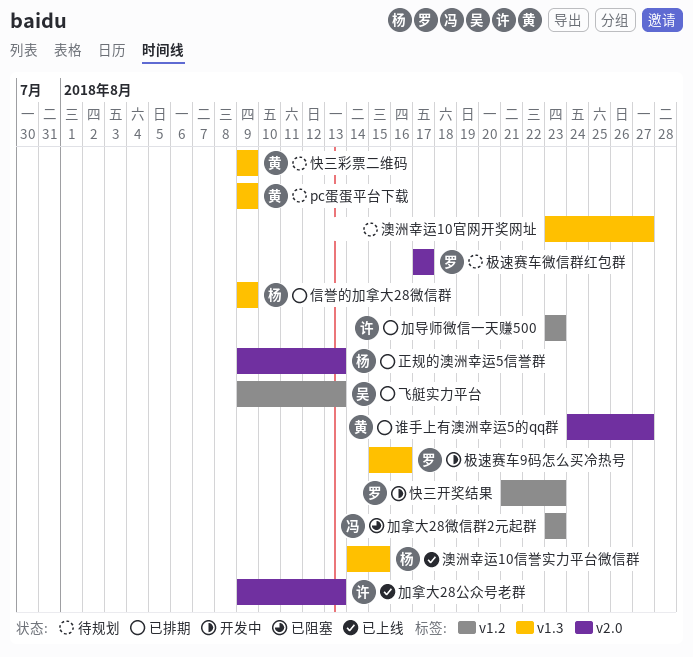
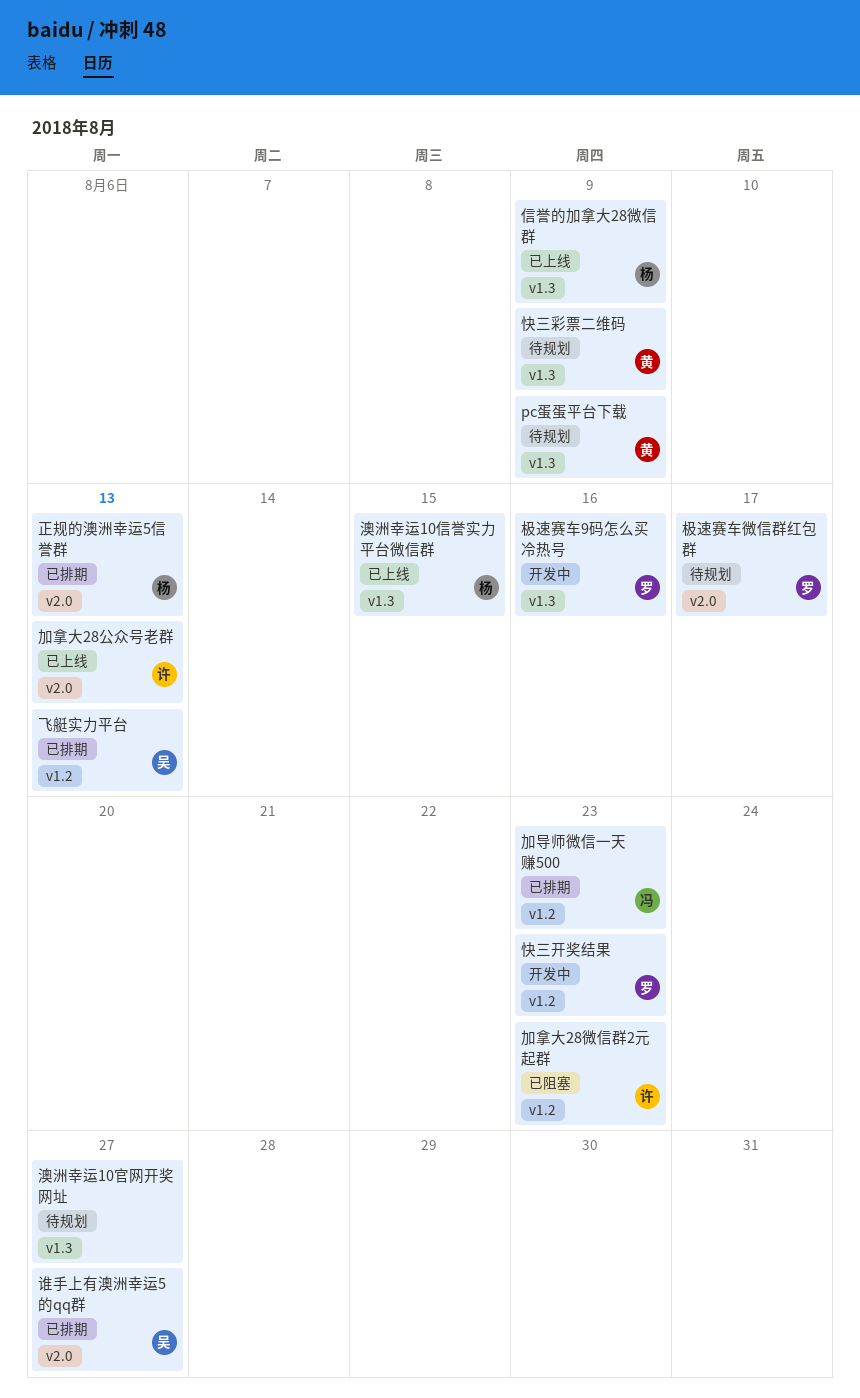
信誉的加拿大28微信群, status: 已排期 -> 已上线
加导师微信一天赚500, owner: 许 -> 冯
加拿大28微信群2元起群, owner: 冯 -> 许
谁手上有澳洲幸运5的qq群, owner: 黄 -> 吴

